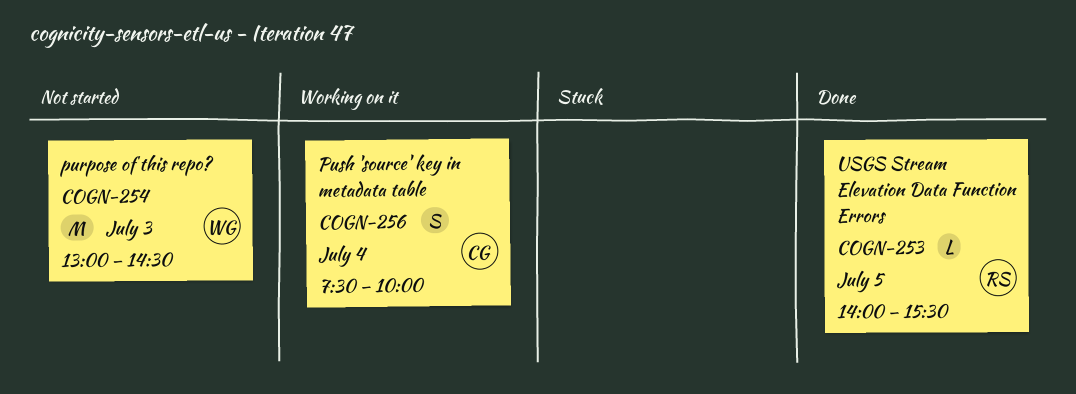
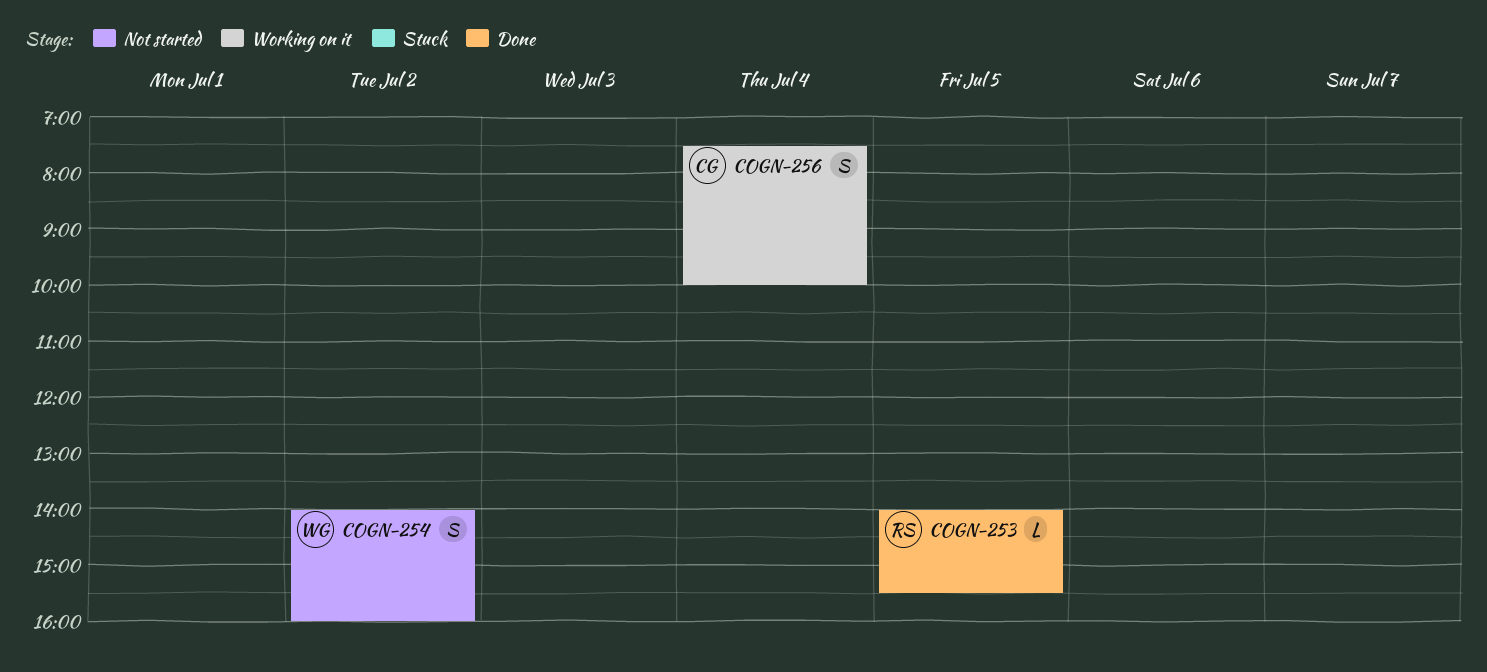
COGN-254, estimate: M -> S
COGN-254, day: Jul 3 -> Jul 2
COGN-254, begins: 13:00 -> 14:00
COGN-254, ends: 14:30 -> 16:00

